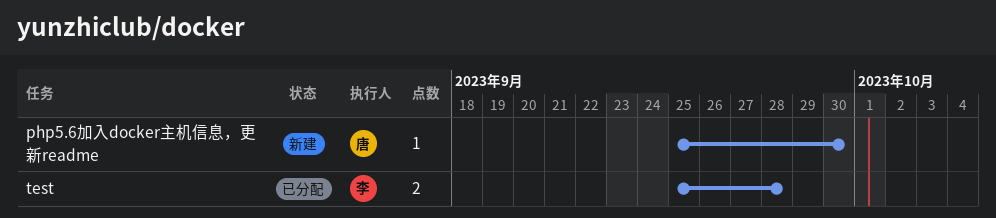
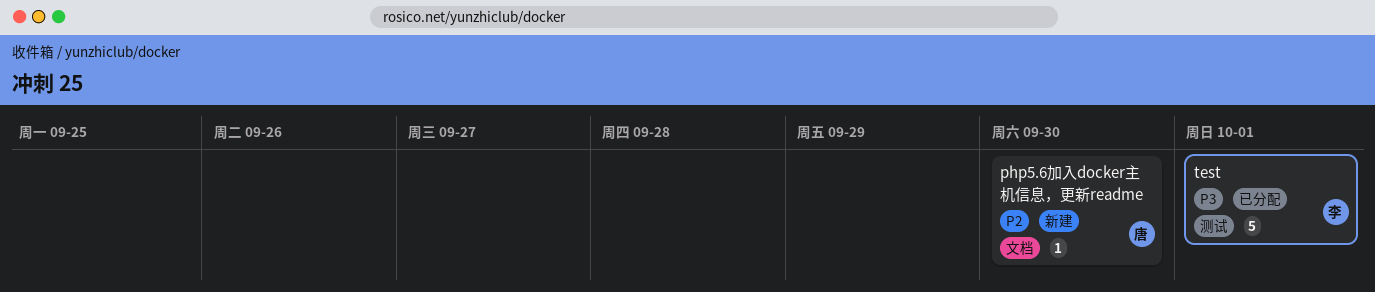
test, estimate: 2 -> 5
test, due: Sep 28 -> Oct 1

